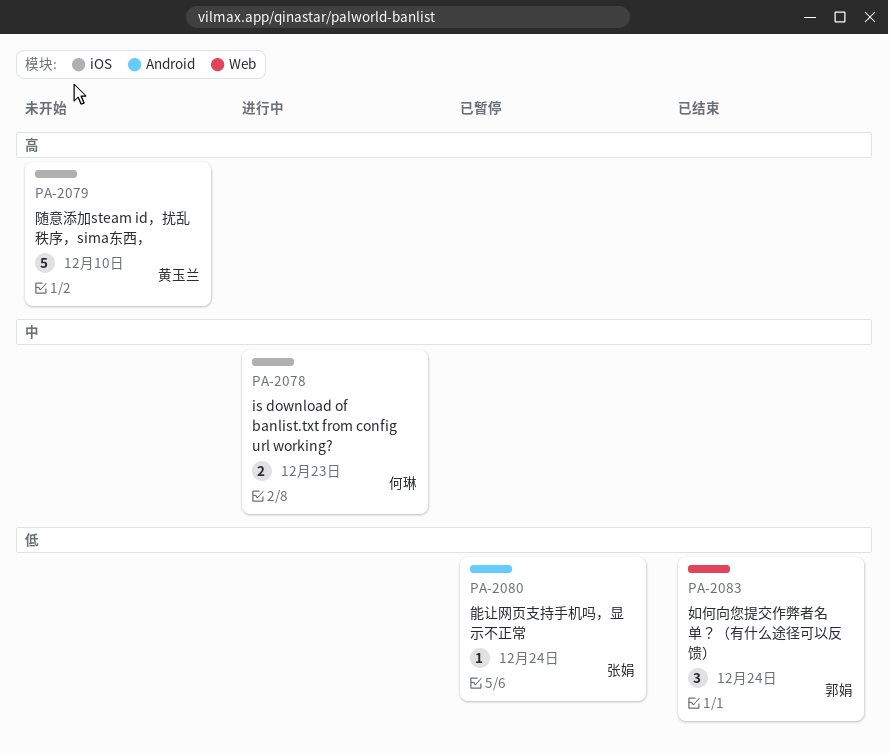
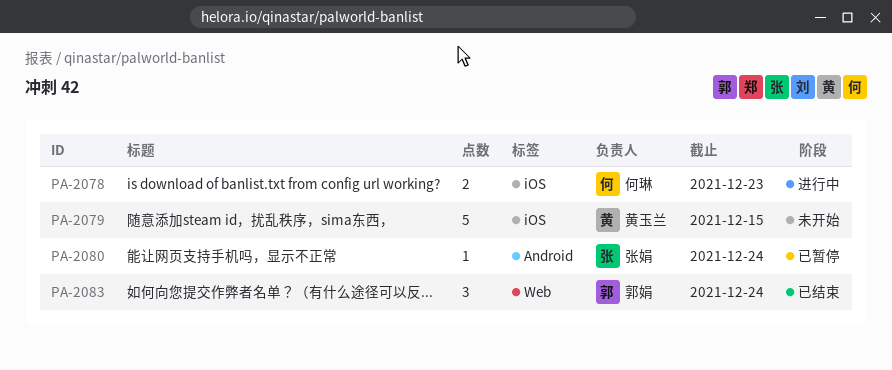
PA-2079, due: Dec 10 -> Dec 15

